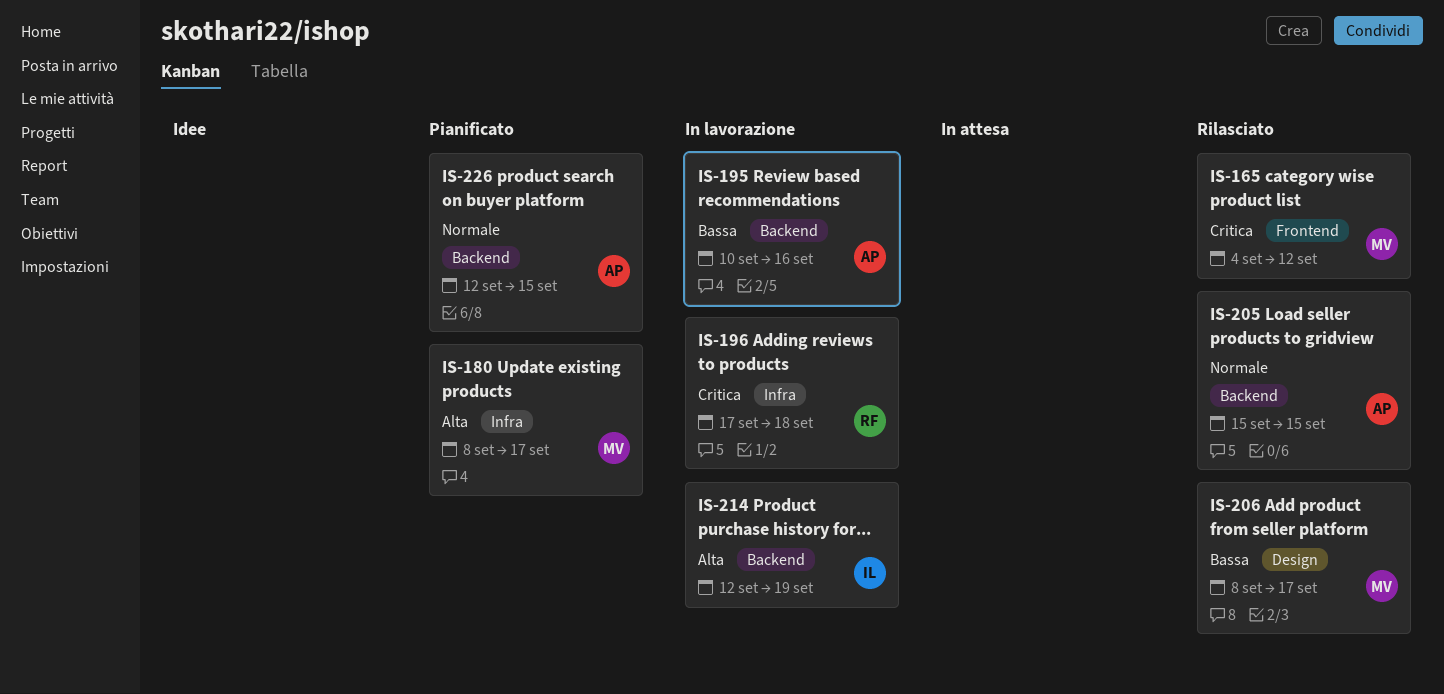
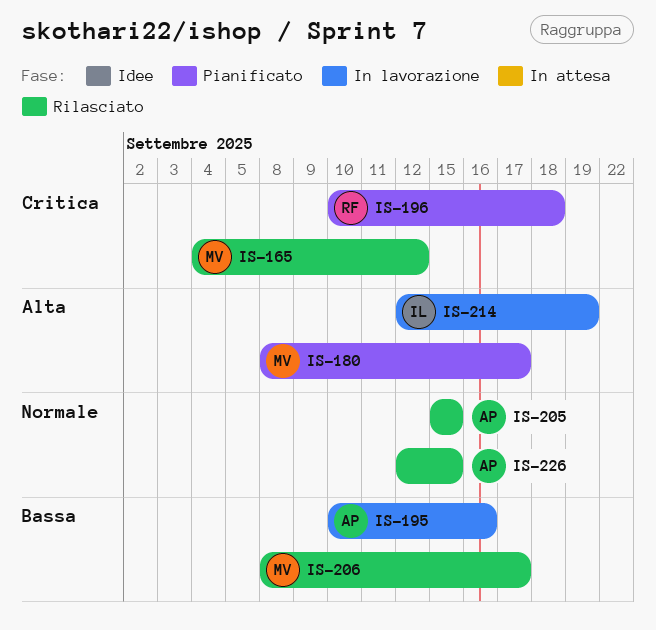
IS-196, status: In lavorazione -> Pianificato
IS-196, start: Sep 17 -> Sep 10
IS-226, status: Pianificato -> Rilasciato

